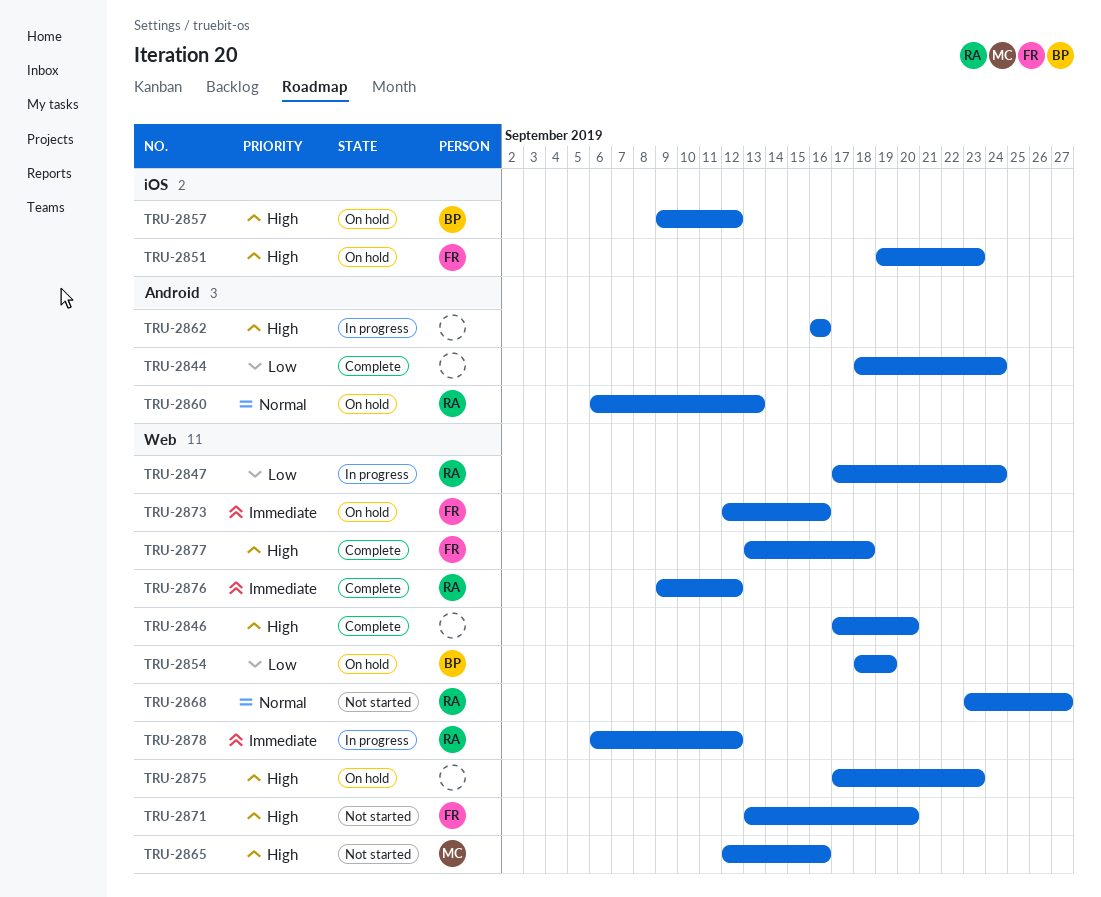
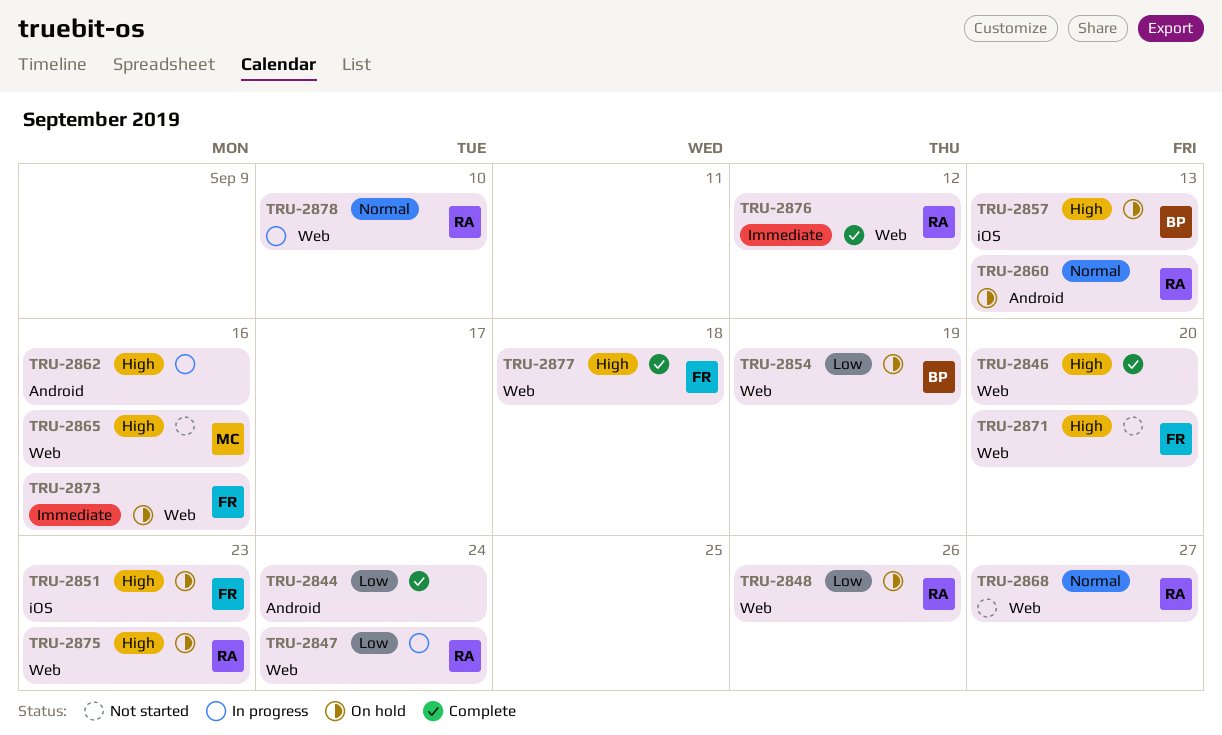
TRU-2848: none -> present
TRU-2857, due: Sep 12 -> Sep 13
TRU-2875, owner: none -> RA
TRU-2878, priority: Immediate -> Normal
TRU-2878, due: Sep 12 -> Sep 10

